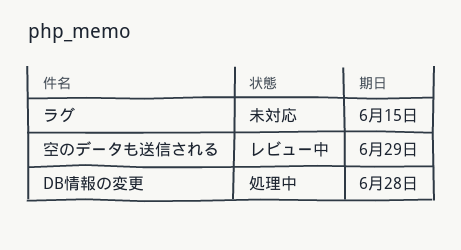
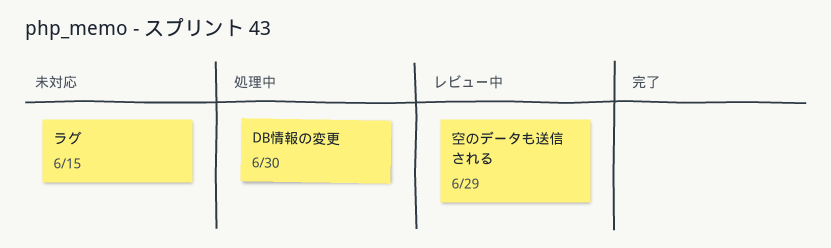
DB情報の変更, due: Jun 28 -> Jun 30

